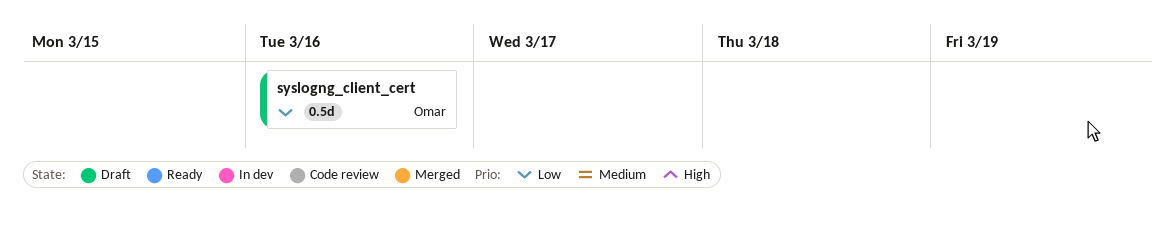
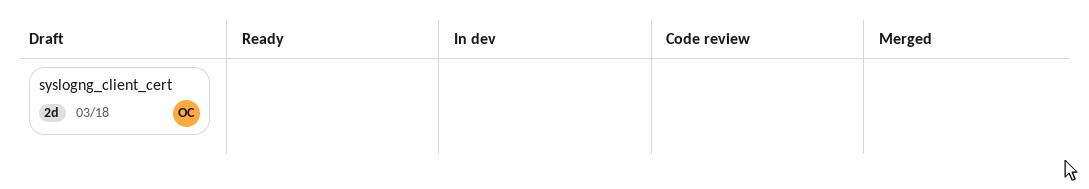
syslogng_client_cert, estimate: 0.5d -> 2d
syslogng_client_cert, due: Mar 16 -> Mar 18

